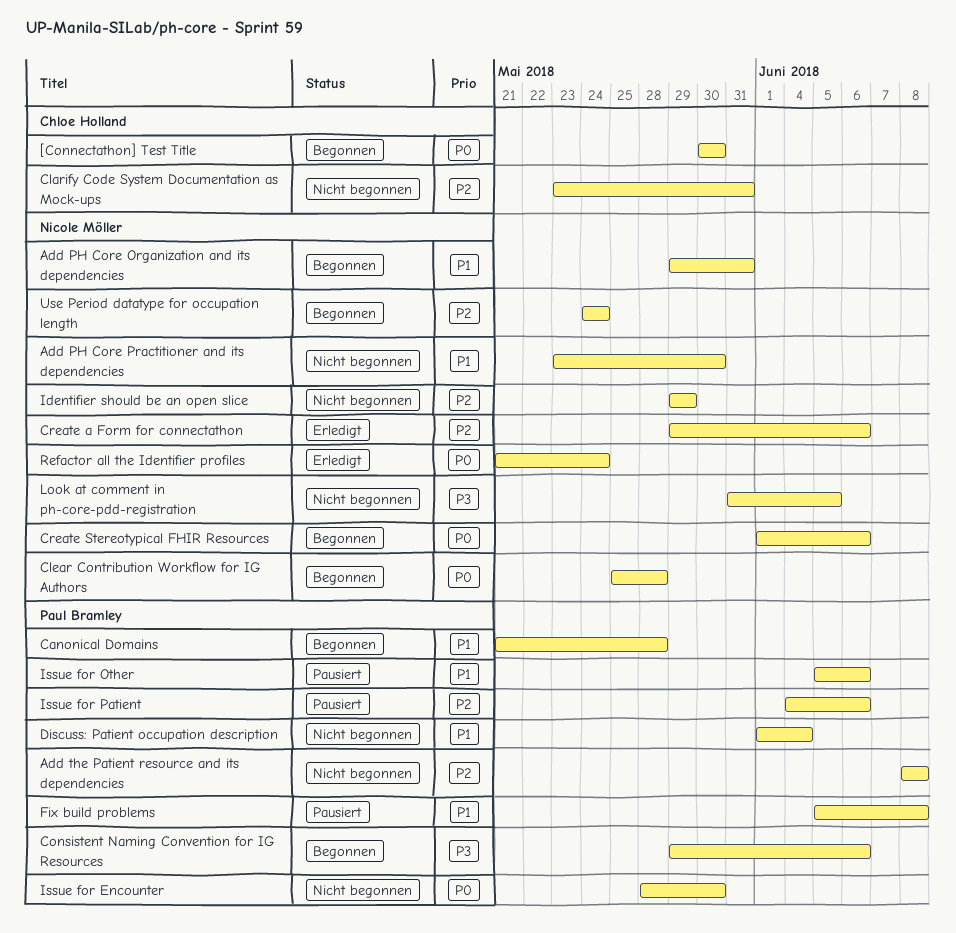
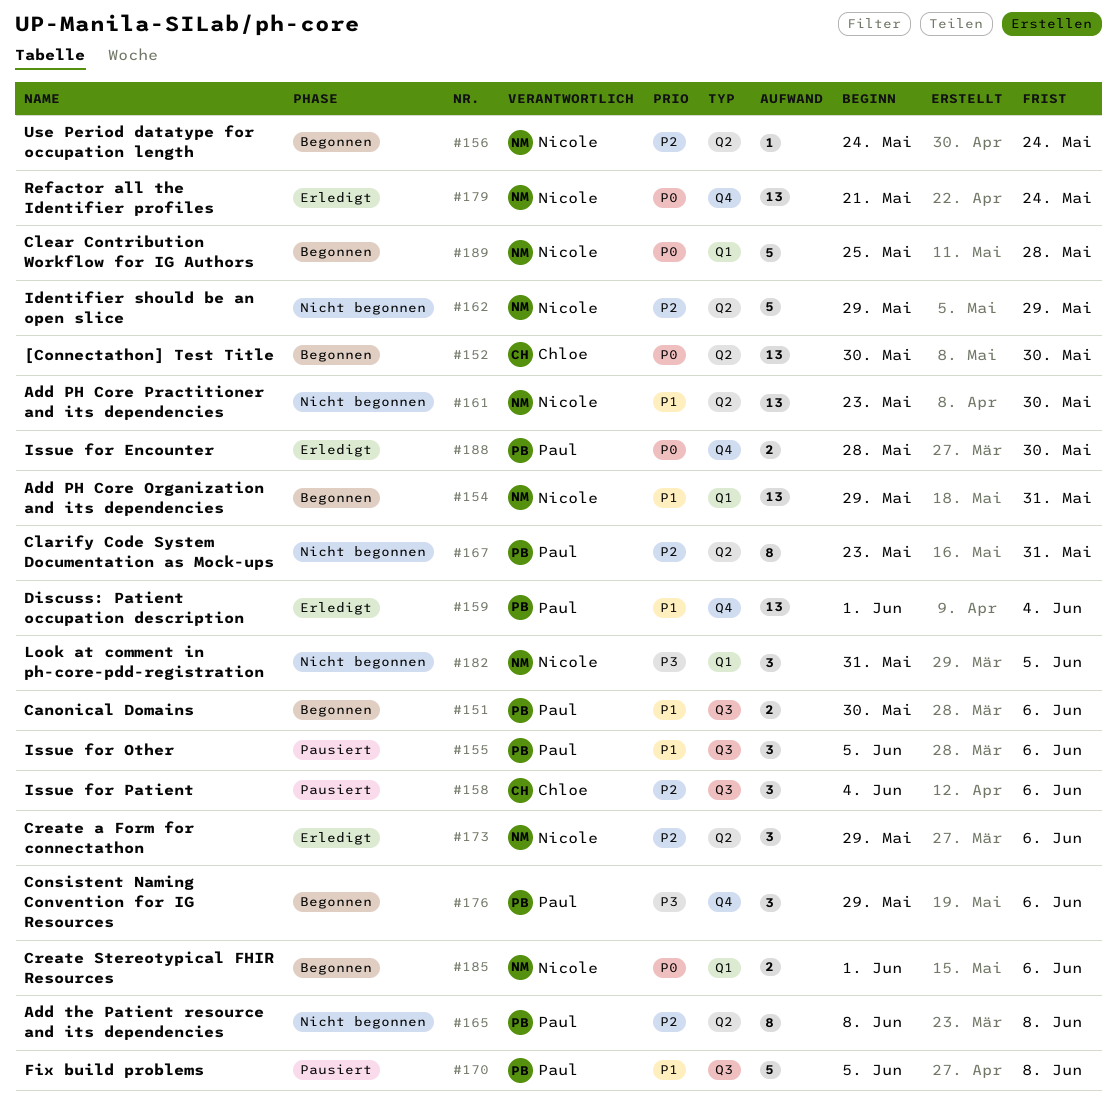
Canonical Domains, start: May 21 -> May 30
Canonical Domains, due: May 28 -> Jun 6
Clarify Code System Documentation as Mock-ups, owner: Chloe Holland -> Paul Bramley
Discuss: Patient occupation description, status: Nicht begonnen -> Erledigt
Issue for Encounter, status: Nicht begonnen -> Erledigt
Issue for Patient, owner: Paul Bramley -> Chloe Holland

